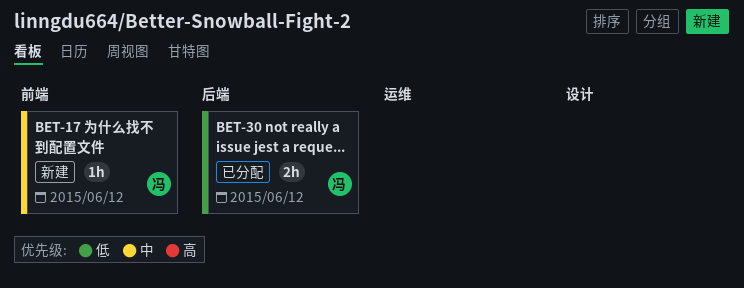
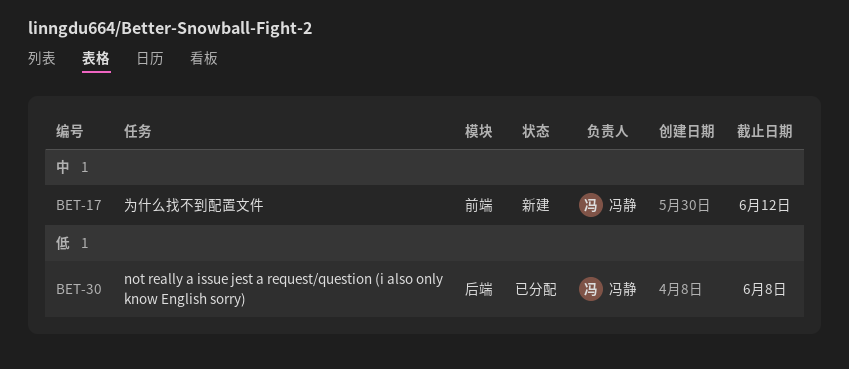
BET-30, due: Jun 12 -> Jun 8

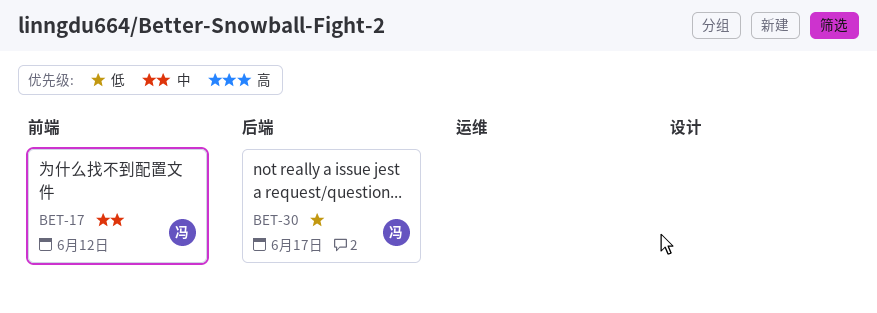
BET-30, due: Jun 8 -> Jun 17

